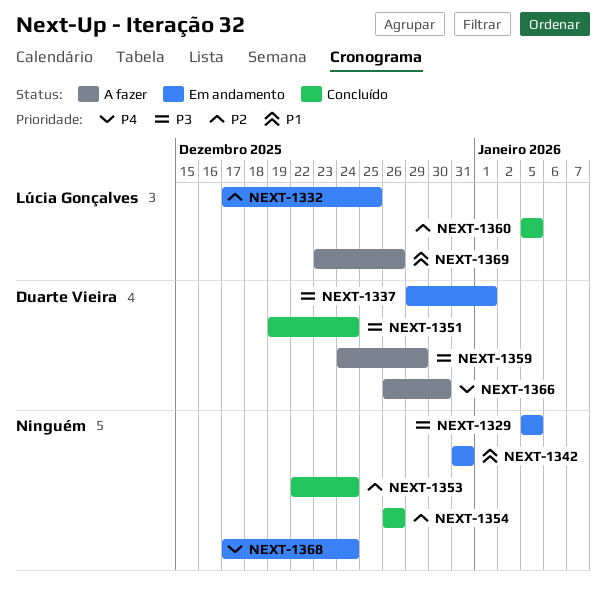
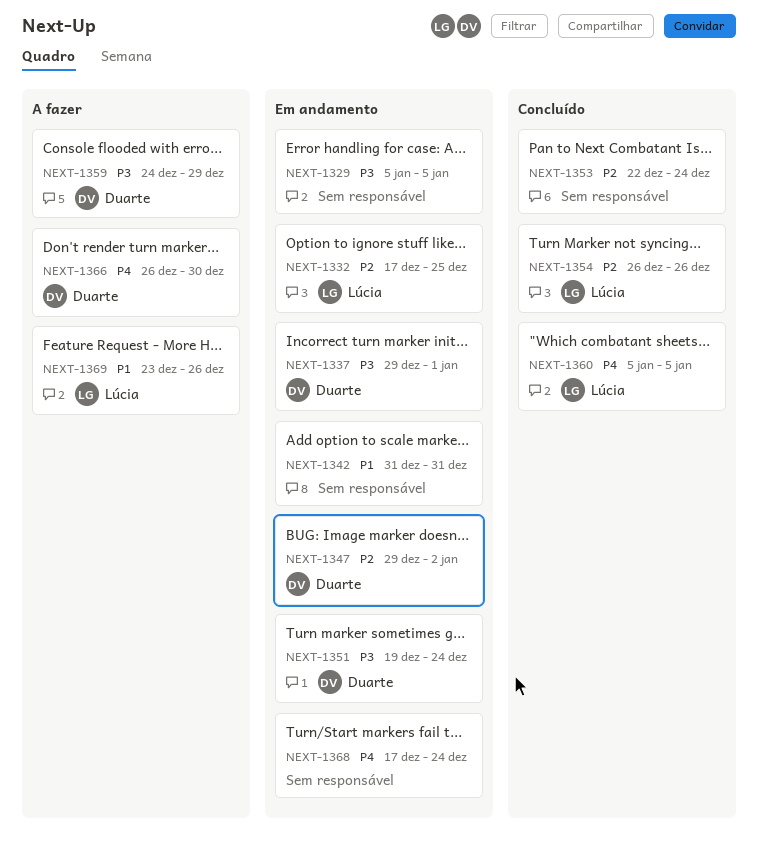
NEXT-1347: none -> present
NEXT-1351, status: Concluído -> Em andamento
NEXT-1354, owner: none -> Lúcia Gonçalves
NEXT-1360, priority: P2 -> P4

